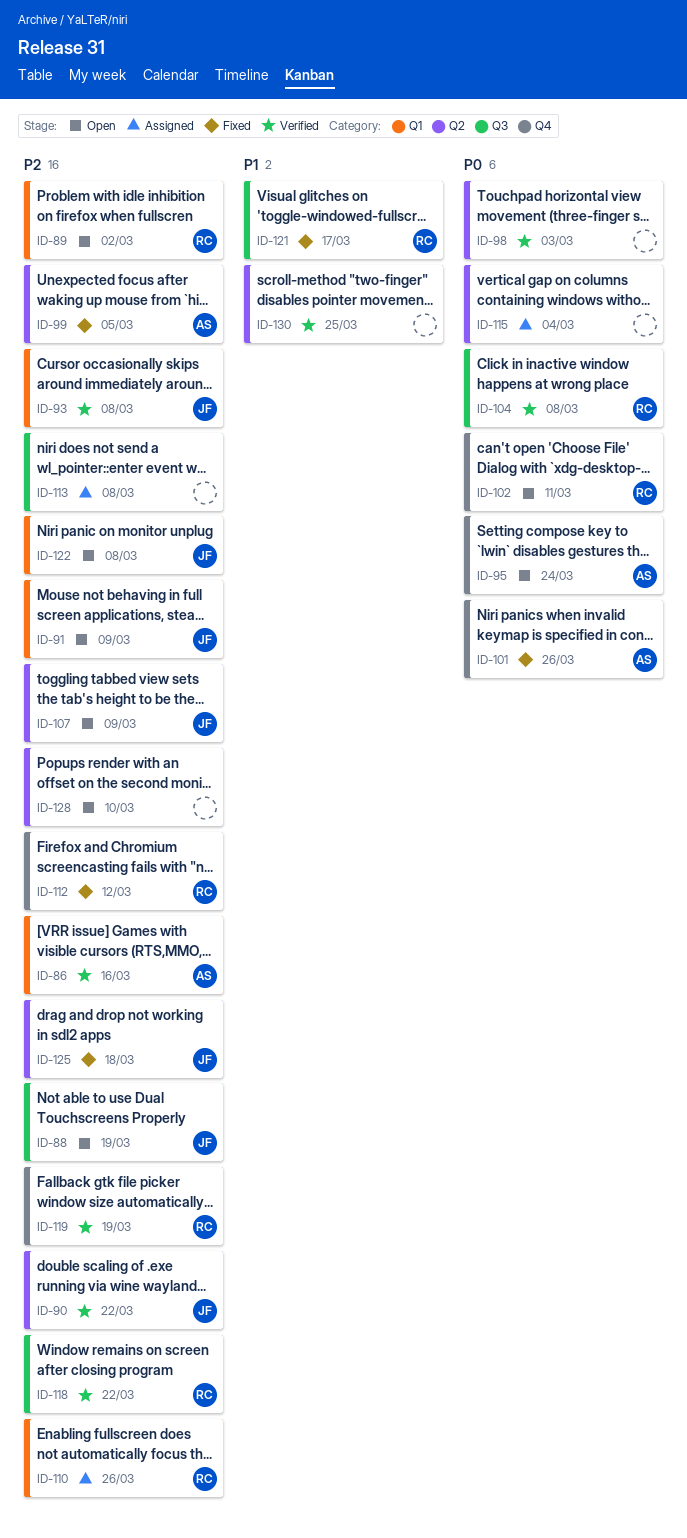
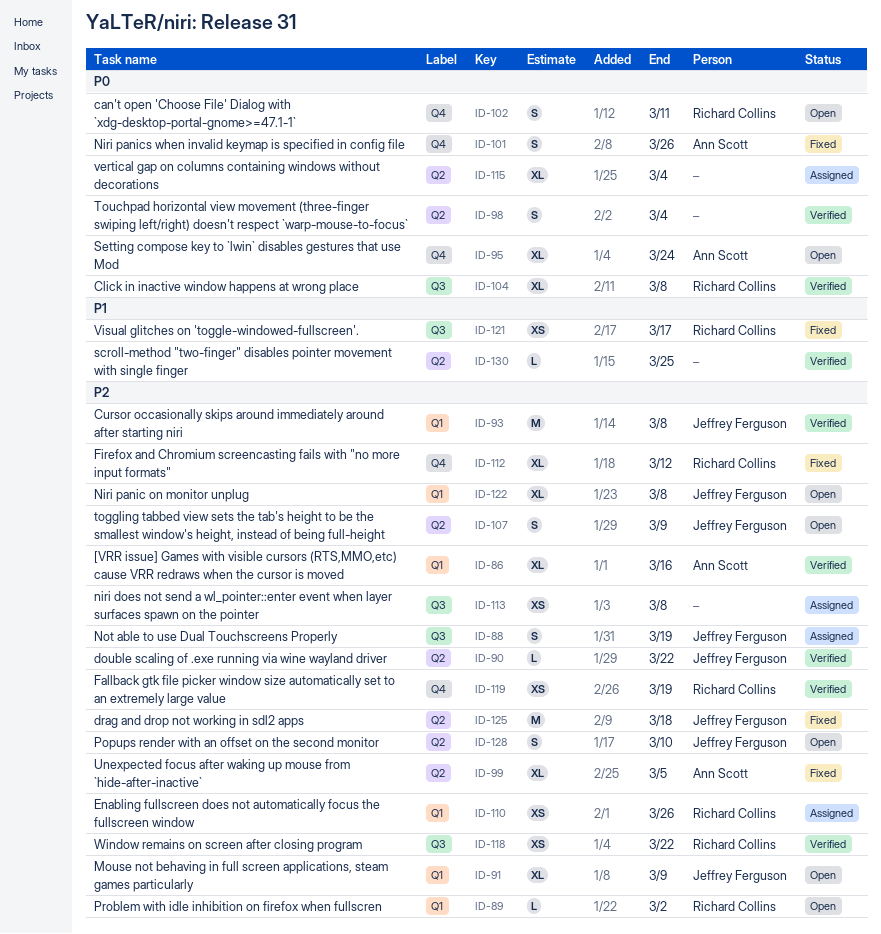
ID-88, status: Open -> Assigned
ID-98, due: Mar 3 -> Mar 4
ID-128, owner: none -> Jeffrey Ferguson

